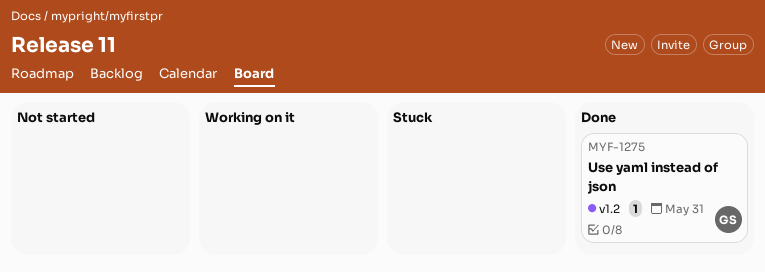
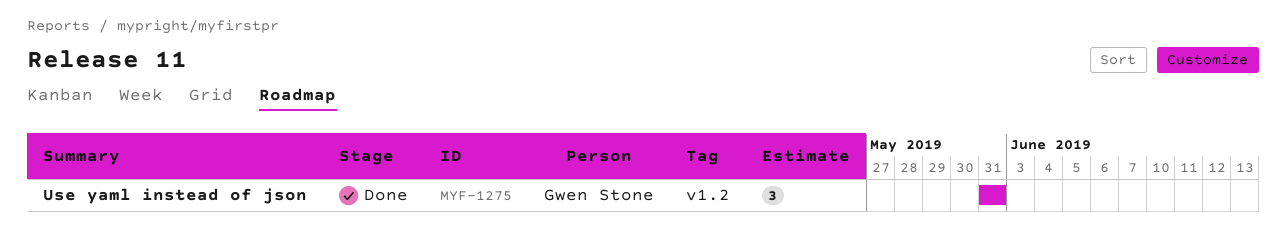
MYF-1275, estimate: 1 -> 3

